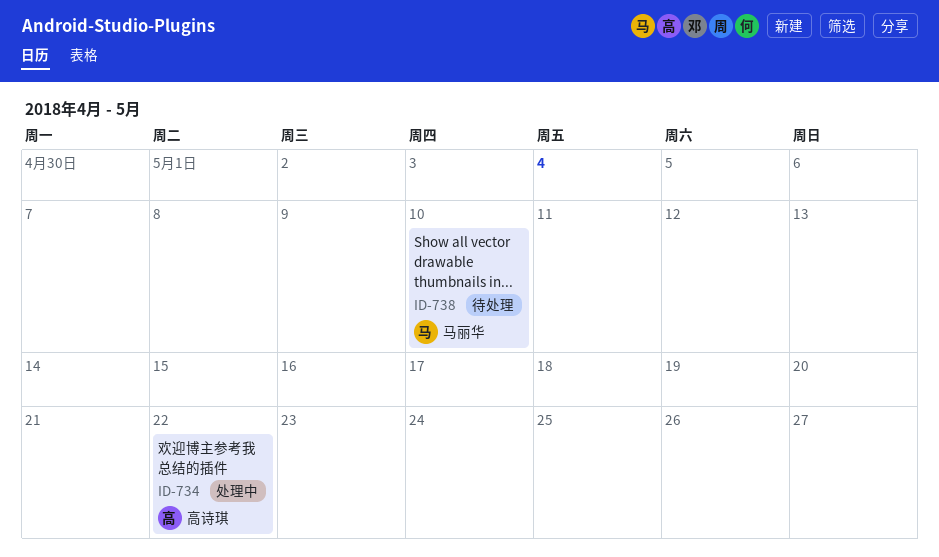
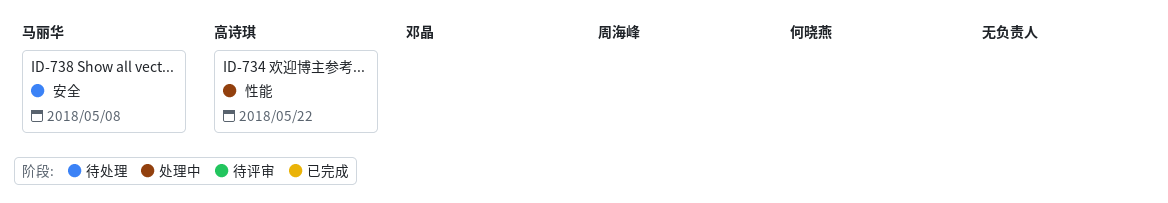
ID-738, due: May 10 -> May 8

